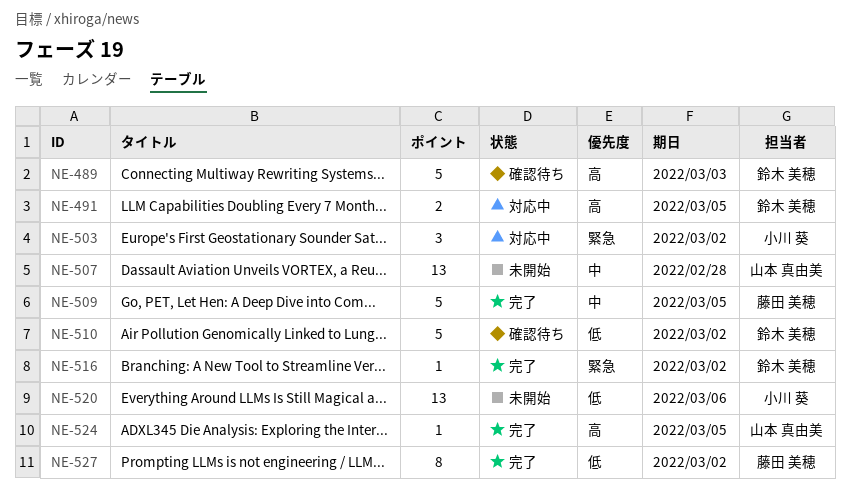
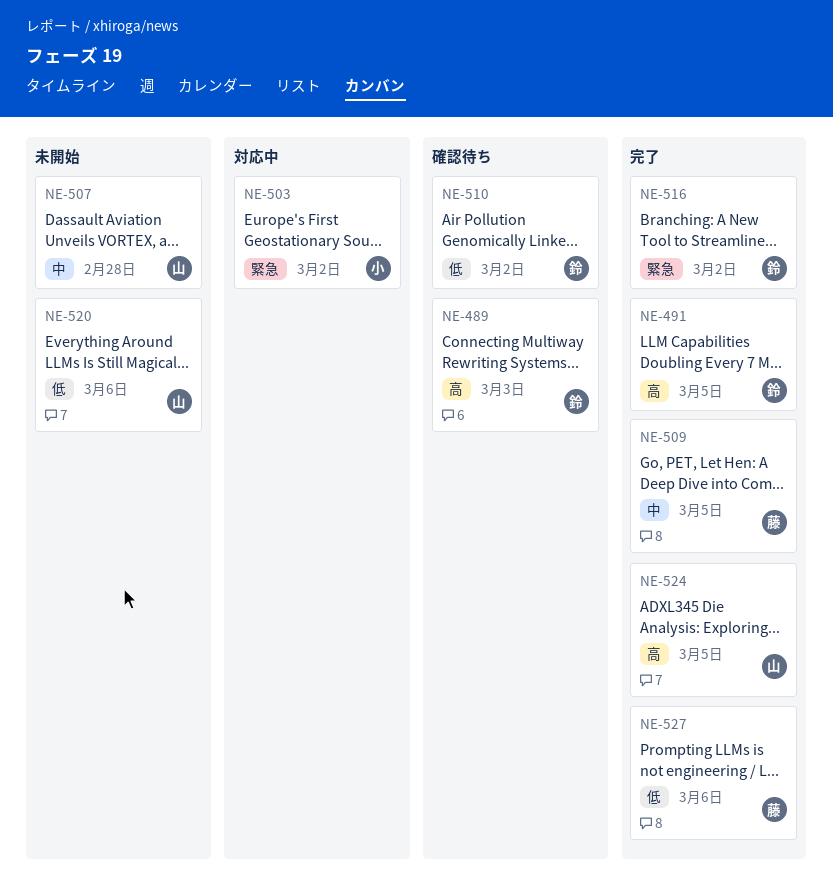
NE-491, status: 対応中 -> 完了
NE-520, owner: 小川 葵 -> 山本 真由美
NE-527, due: Mar 2 -> Mar 6

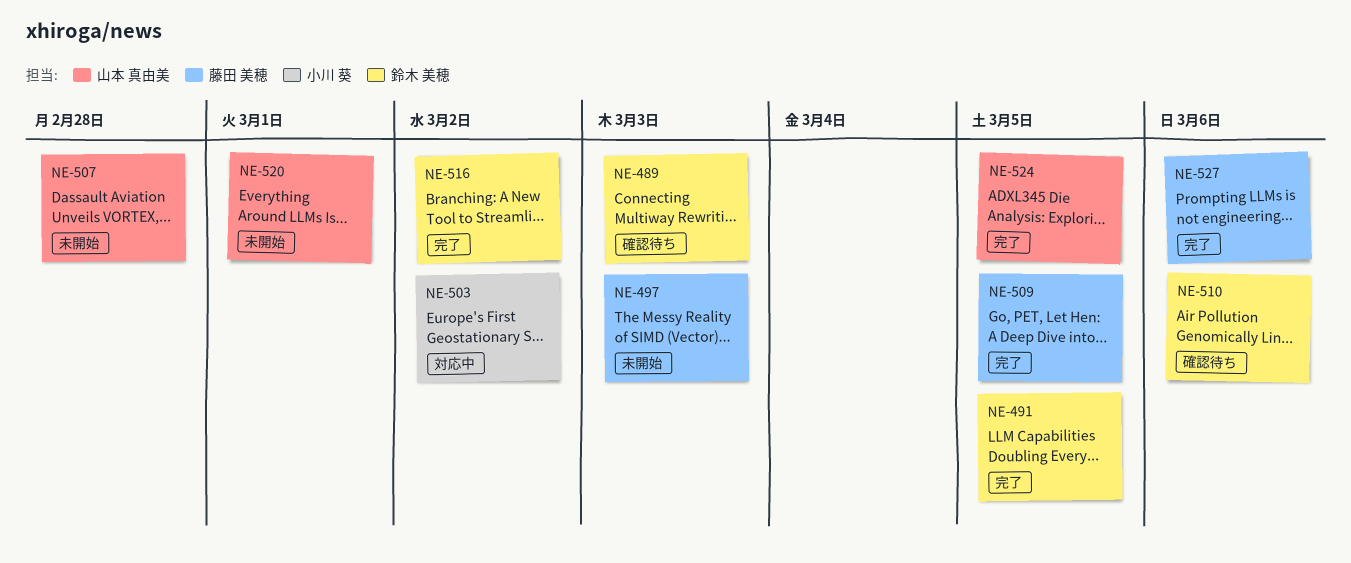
NE-497: none -> present
NE-510, due: Mar 2 -> Mar 6
NE-520, due: Mar 6 -> Mar 1

